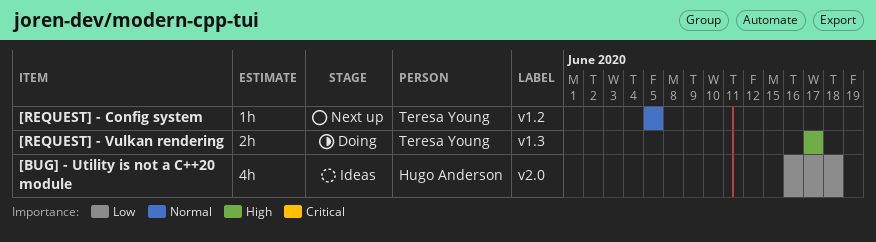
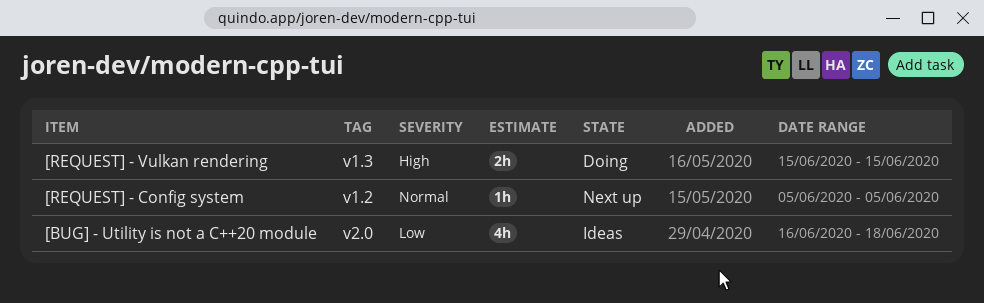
[REQUEST] - Vulkan rendering, start: Jun 17 -> Jun 15
[REQUEST] - Vulkan rendering, due: Jun 17 -> Jun 15

